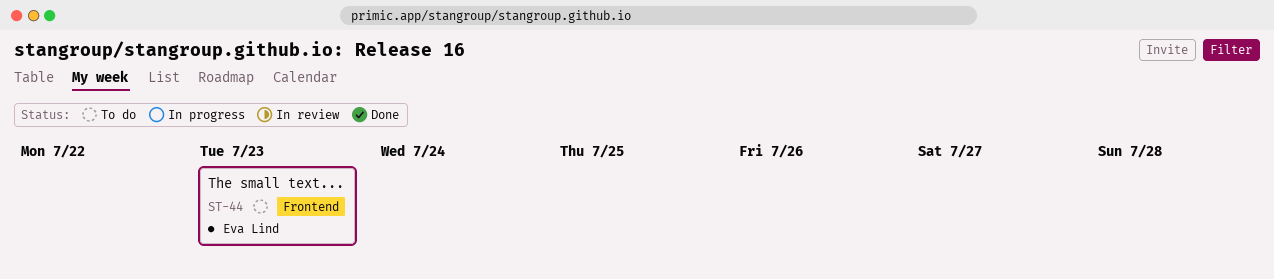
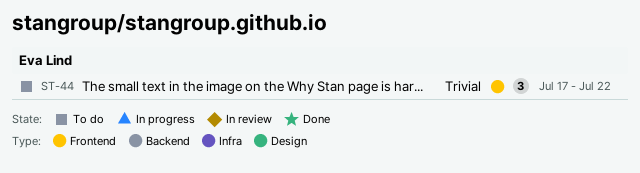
ST-44, estimate: 1 -> 3
ST-44, due: Jul 23 -> Jul 22

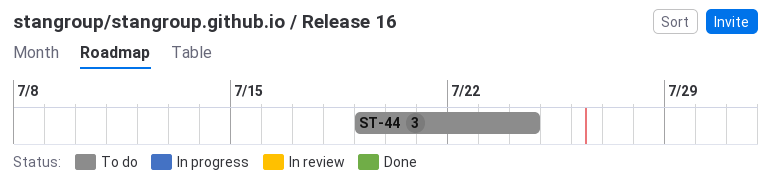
ST-44, start: Jul 17 -> Jul 19
ST-44, due: Jul 22 -> Jul 24

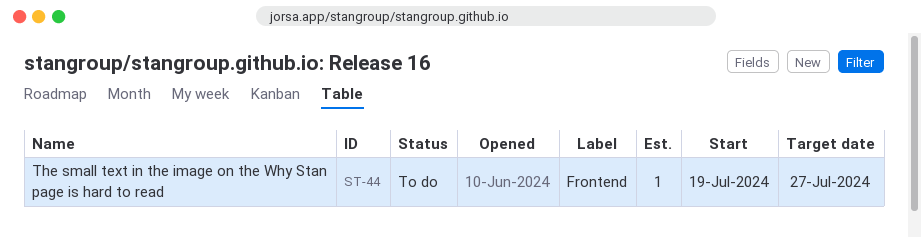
ST-44, estimate: 3 -> 1
ST-44, due: Jul 24 -> Jul 27

